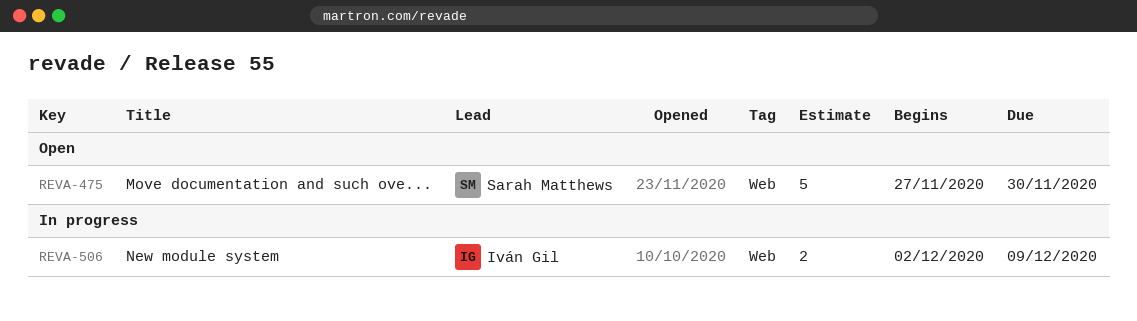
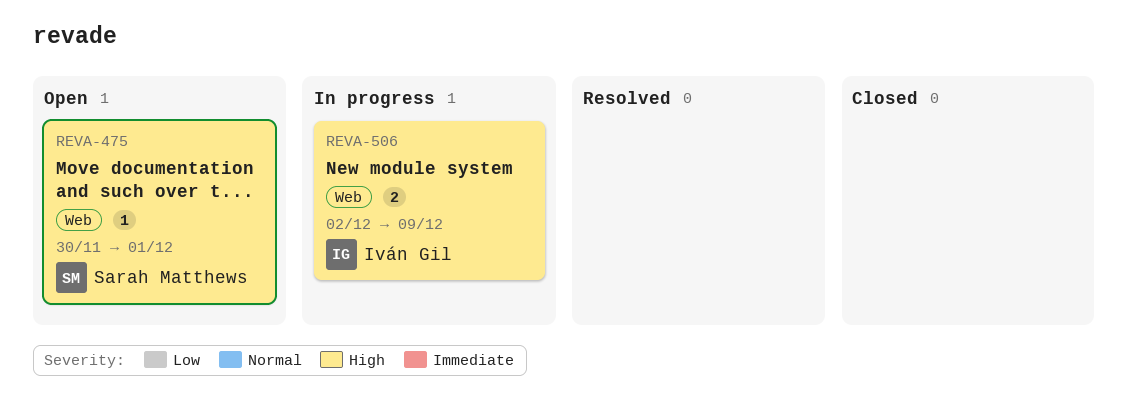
REVA-475, estimate: 5 -> 1
REVA-475, start: Nov 27 -> Nov 30
REVA-475, due: Nov 30 -> Dec 1

